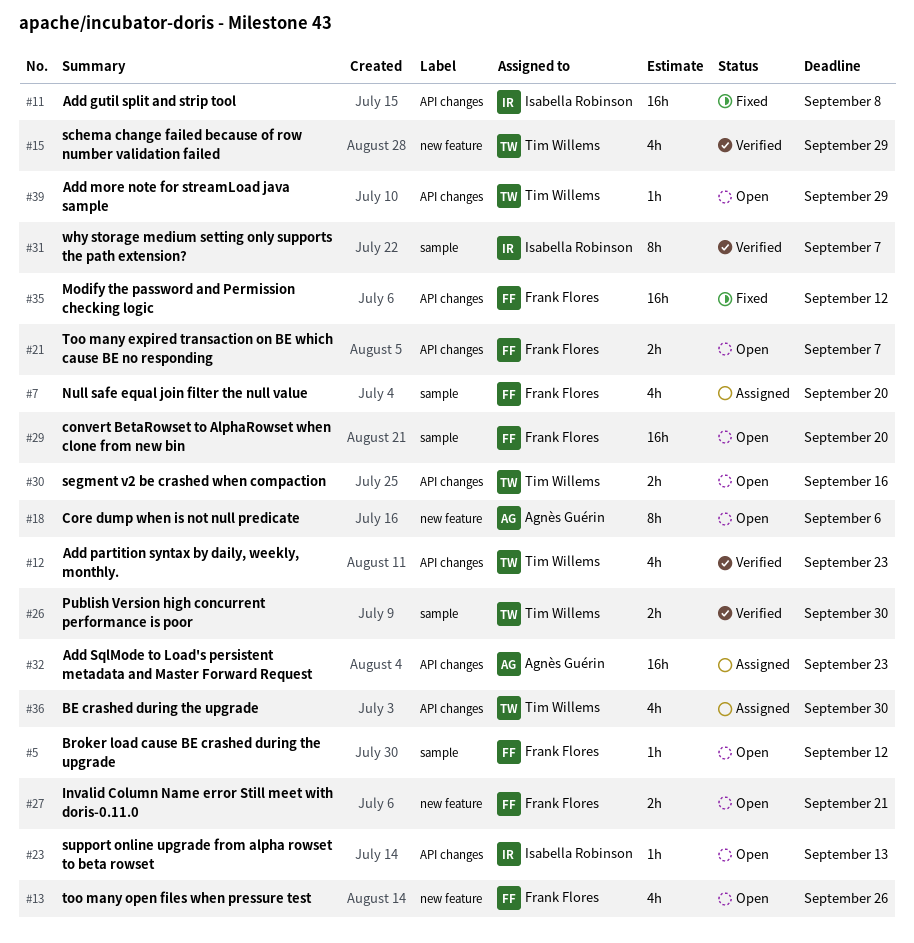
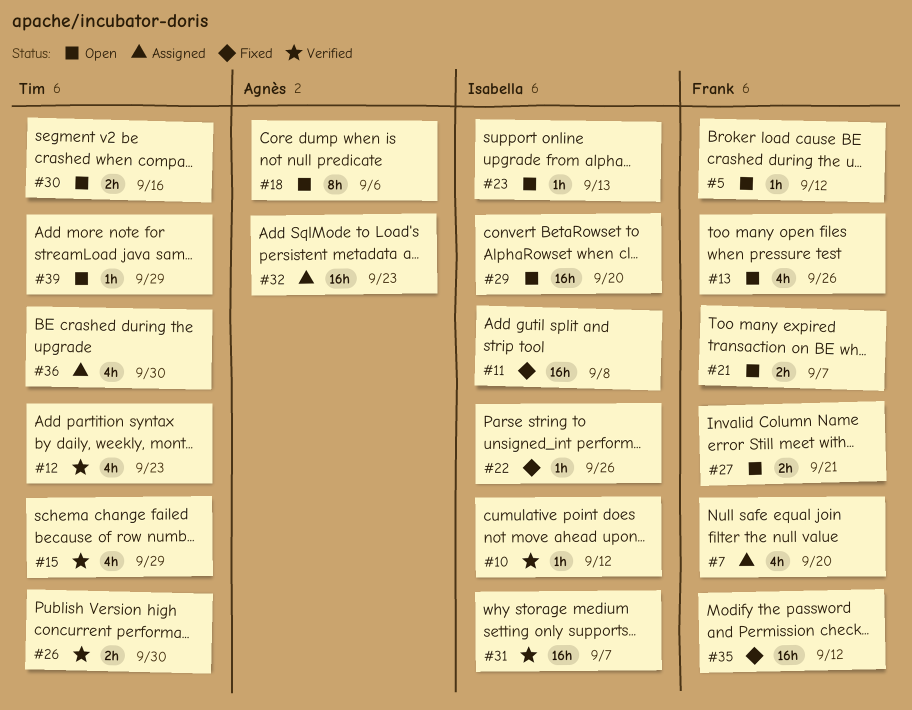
#10: none -> present
#22: none -> present
#29, owner: Frank Flores -> Isabella Robinson
#31, estimate: 8h -> 16h

